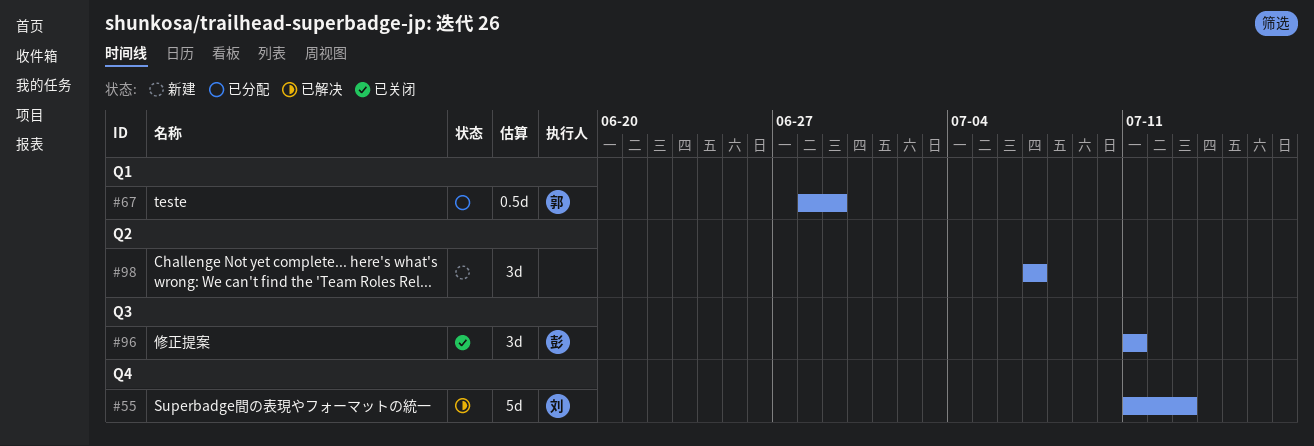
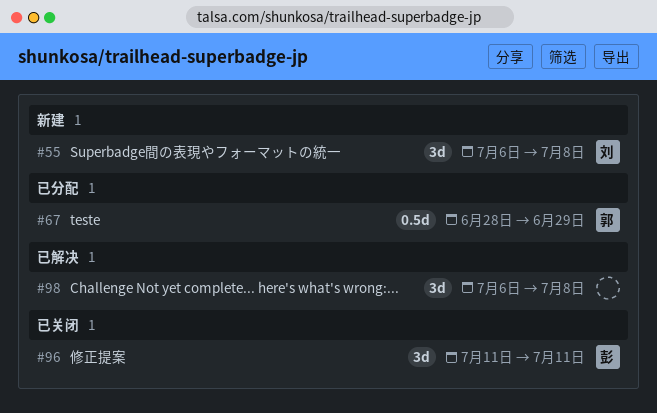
#55, status: 已解决 -> 新建
#55, estimate: 5d -> 3d
#55, start: Jul 11 -> Jul 6
#55, due: Jul 13 -> Jul 8
#98, status: 新建 -> 已解决
#98, start: Jul 7 -> Jul 6
#98, due: Jul 7 -> Jul 8

